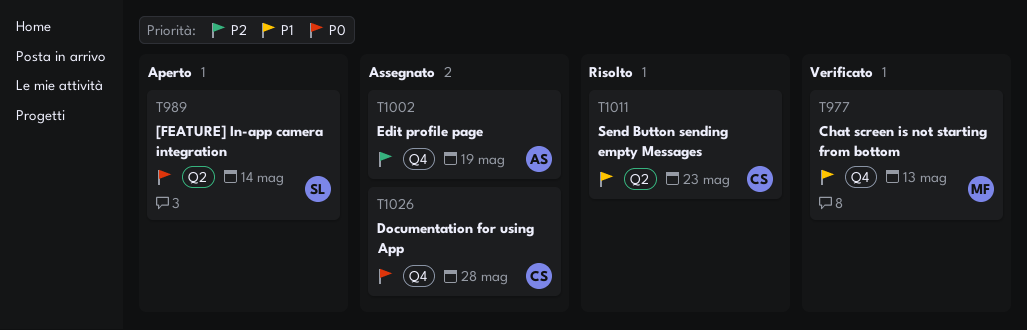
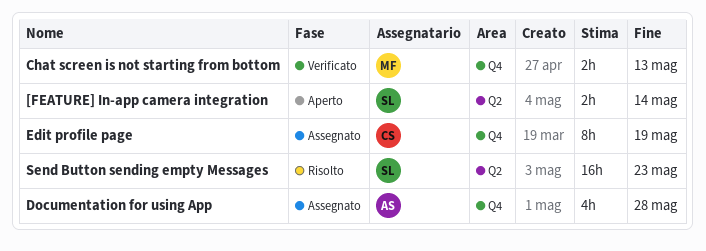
Documentation for using App, owner: CS -> AS
Edit profile page, owner: AS -> CS
Send Button sending empty Messages, owner: CS -> SL

